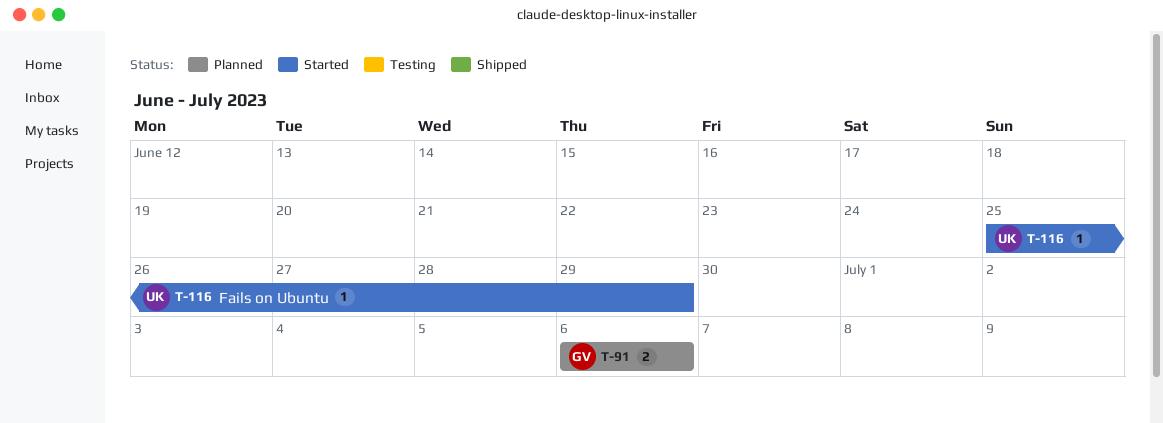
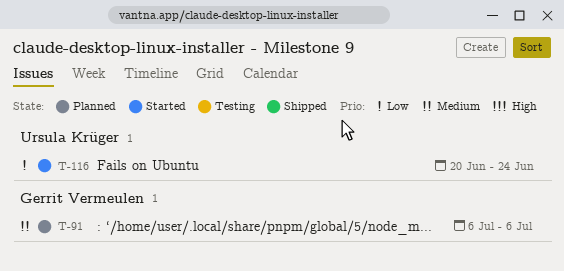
T-116, start: Jun 25 -> Jun 20
T-116, due: Jun 29 -> Jun 24

